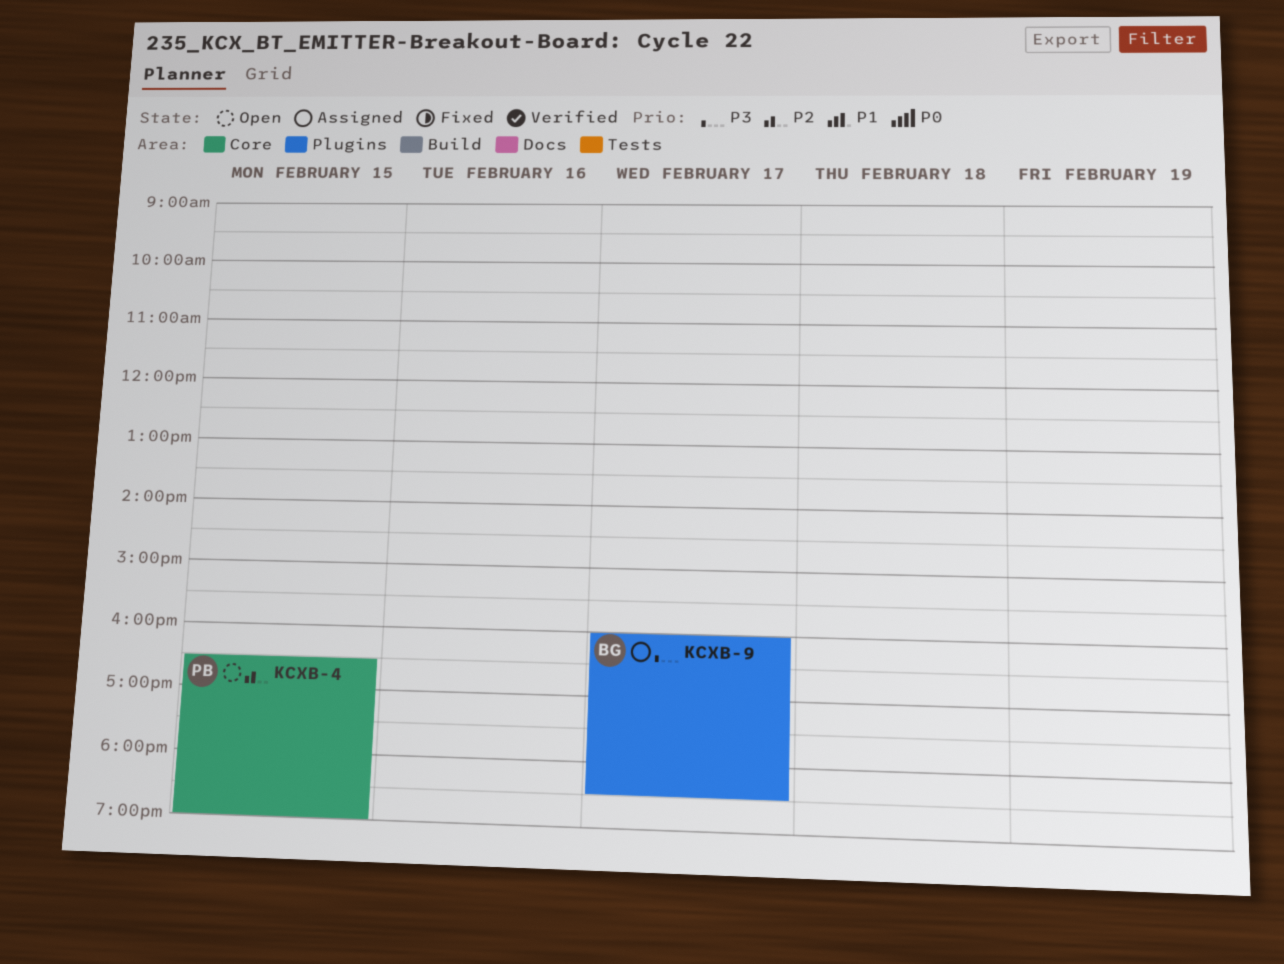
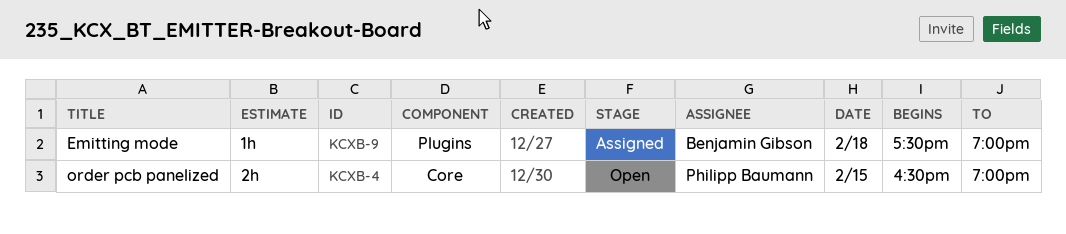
KCXB-9, day: Feb 17 -> Feb 18
KCXB-9, begins: 16:00 -> 17:30
KCXB-9, ends: 18:30 -> 19:00

